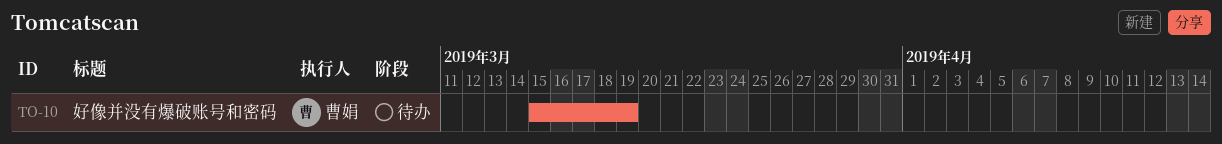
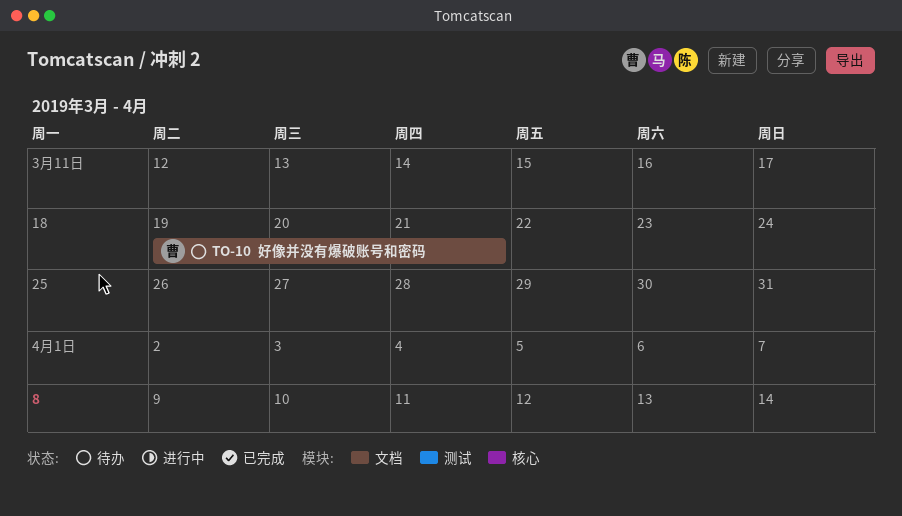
TO-10, start: Mar 15 -> Mar 19
TO-10, due: Mar 19 -> Mar 21

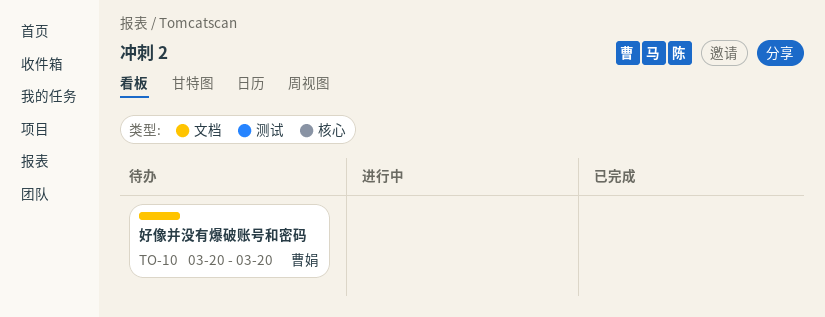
TO-10, start: Mar 19 -> Mar 20
TO-10, due: Mar 21 -> Mar 20

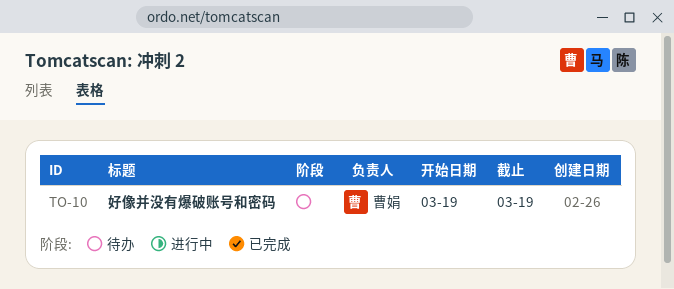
TO-10, start: Mar 20 -> Mar 19
TO-10, due: Mar 20 -> Mar 19

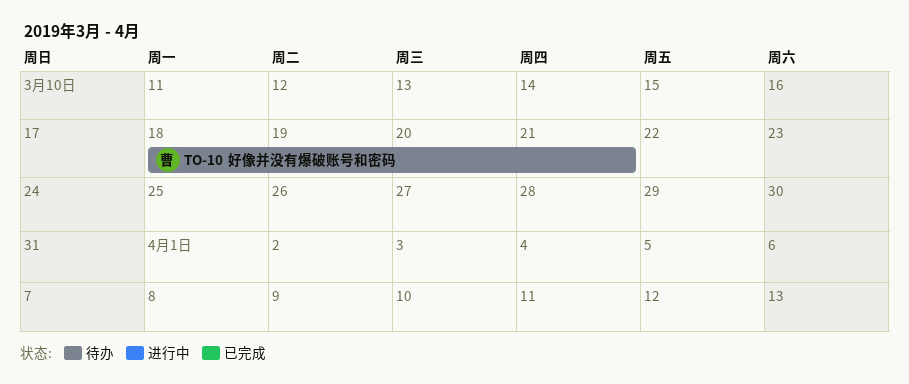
TO-10, start: Mar 19 -> Mar 18
TO-10, due: Mar 19 -> Mar 21

